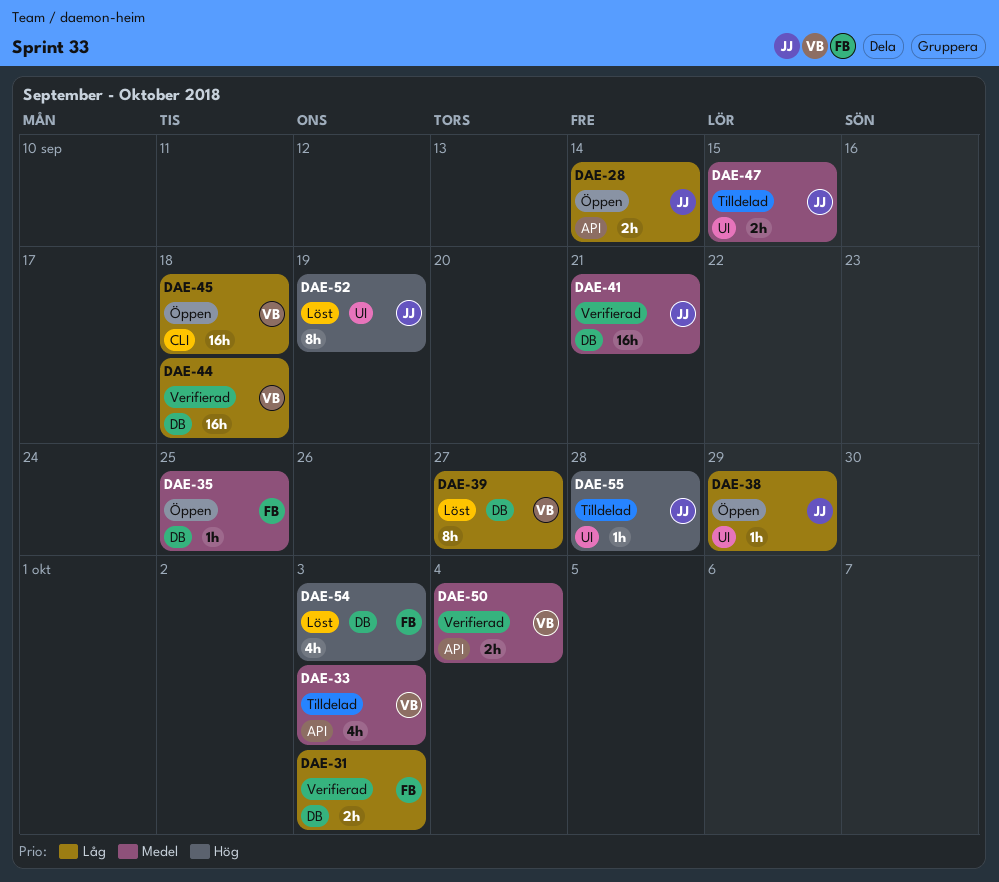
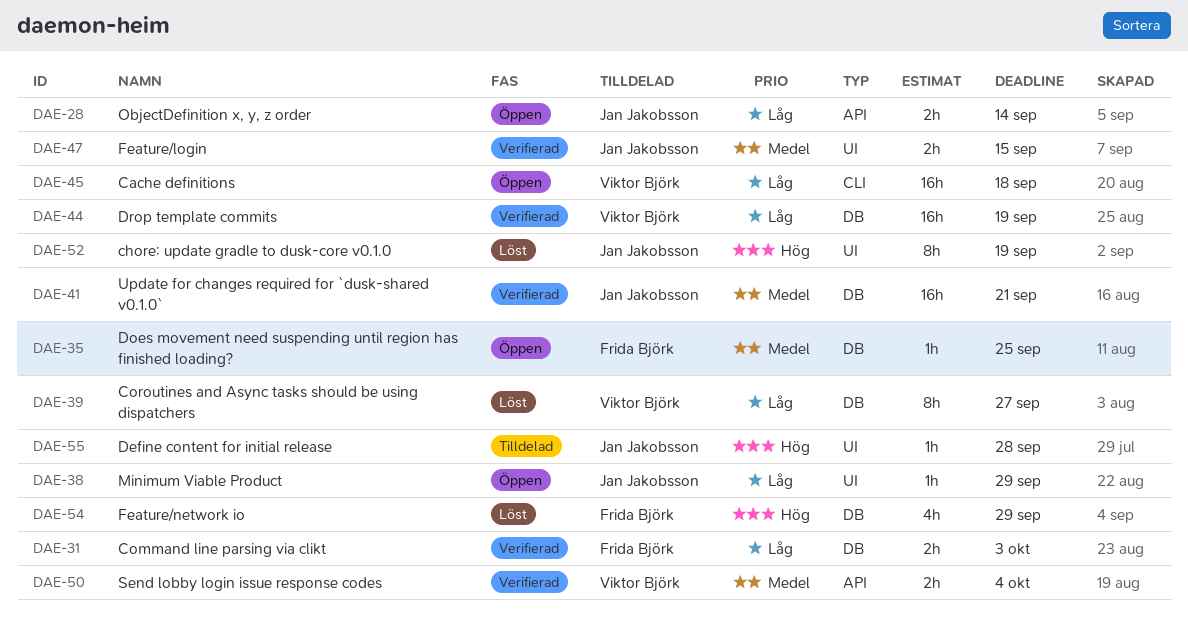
DAE-33: present -> none
DAE-44, due: Sep 18 -> Sep 19
DAE-47, status: Tilldelad -> Verifierad
DAE-54, due: Oct 3 -> Sep 29

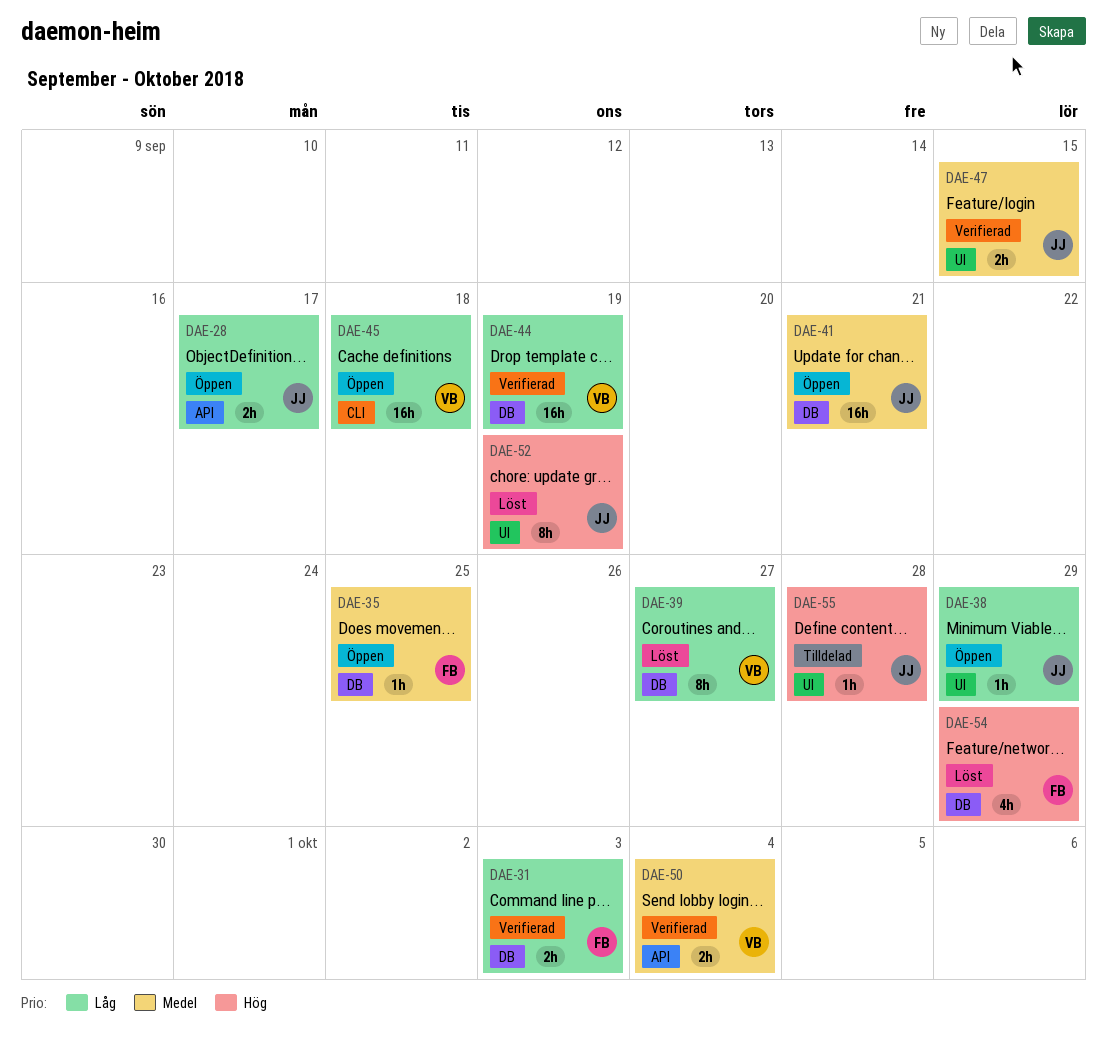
DAE-28, due: Sep 14 -> Sep 17
DAE-41, status: Verifierad -> Öppen

